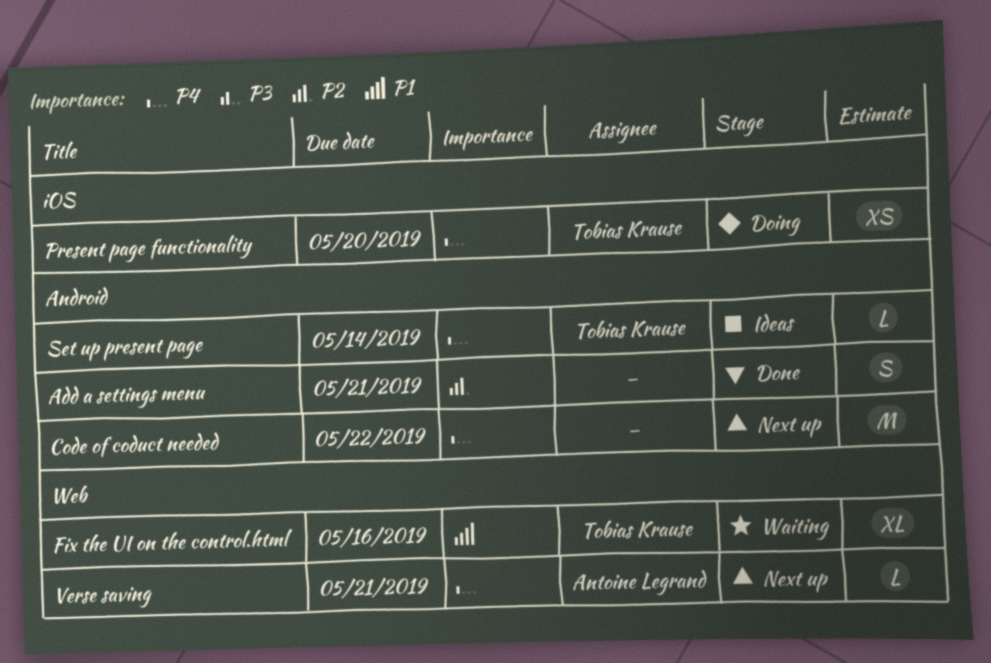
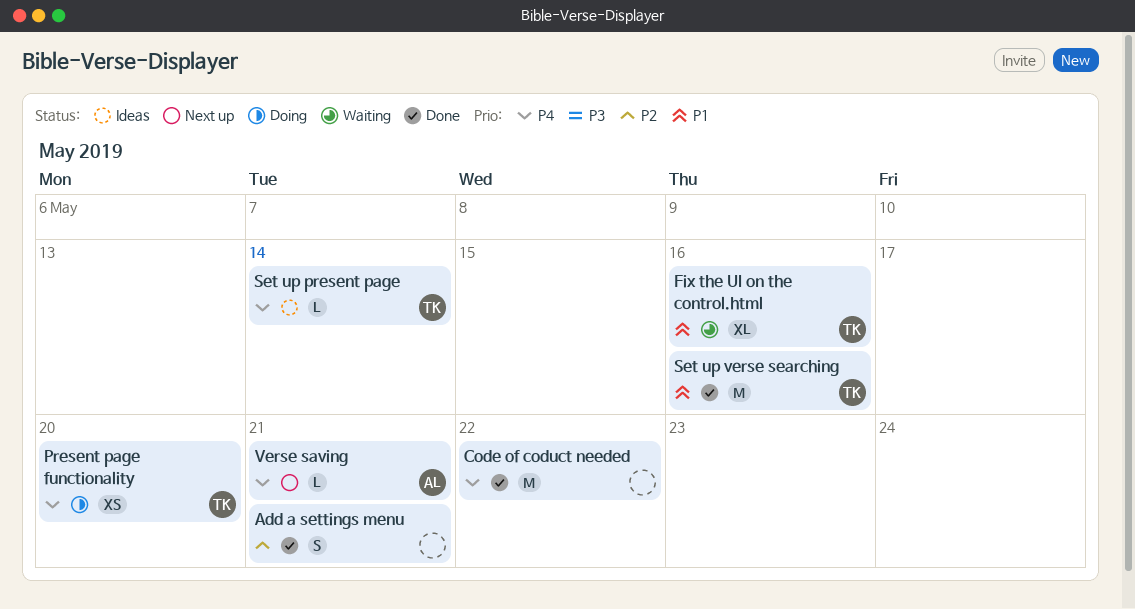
Code of coduct needed, status: Next up -> Done
Set up verse searching: none -> present

